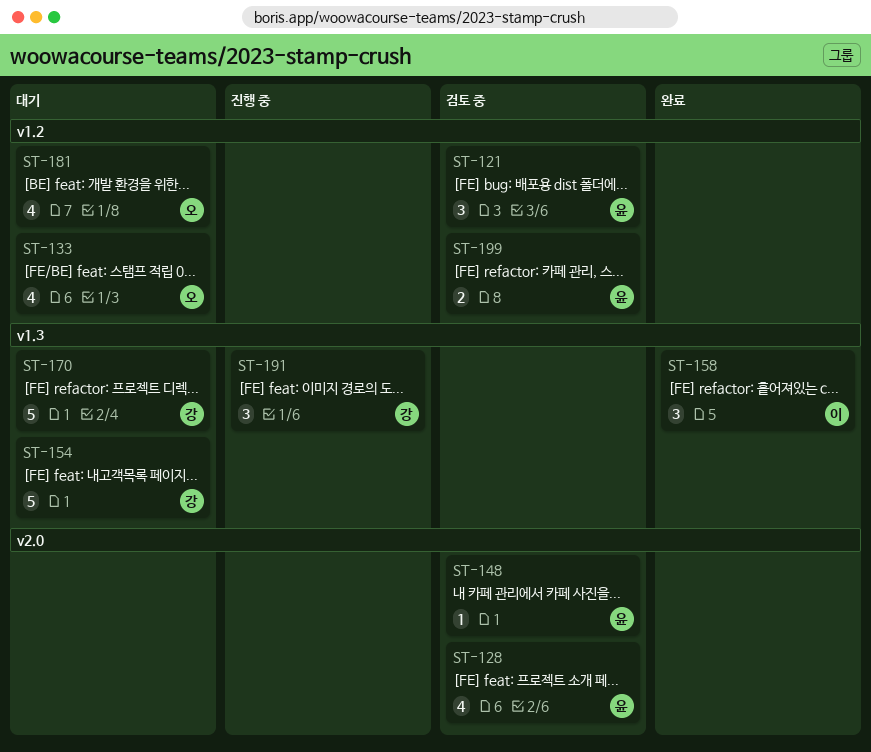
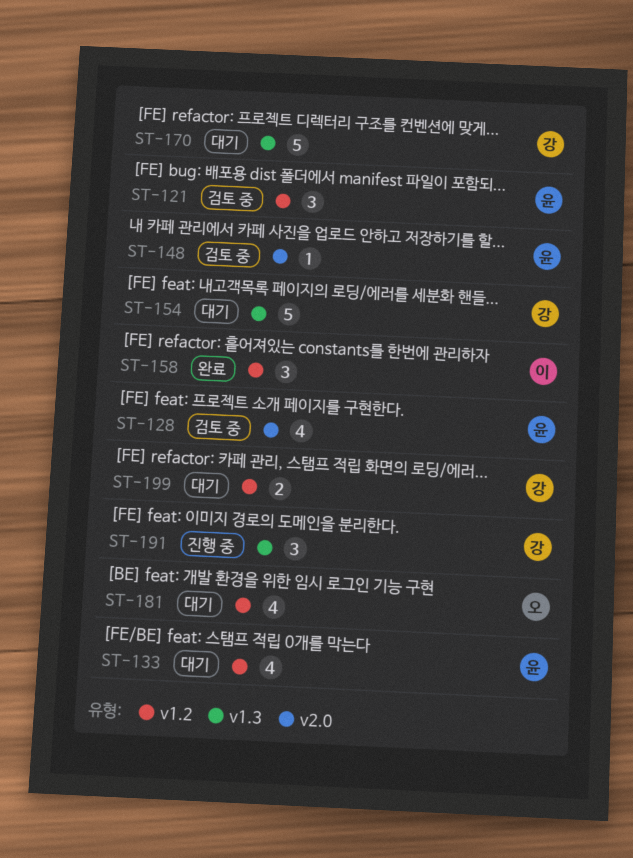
ST-133, owner: 오 -> 윤
ST-158, label: v1.3 -> v1.2
ST-199, status: 검토 중 -> 대기
ST-199, owner: 윤 -> 강

